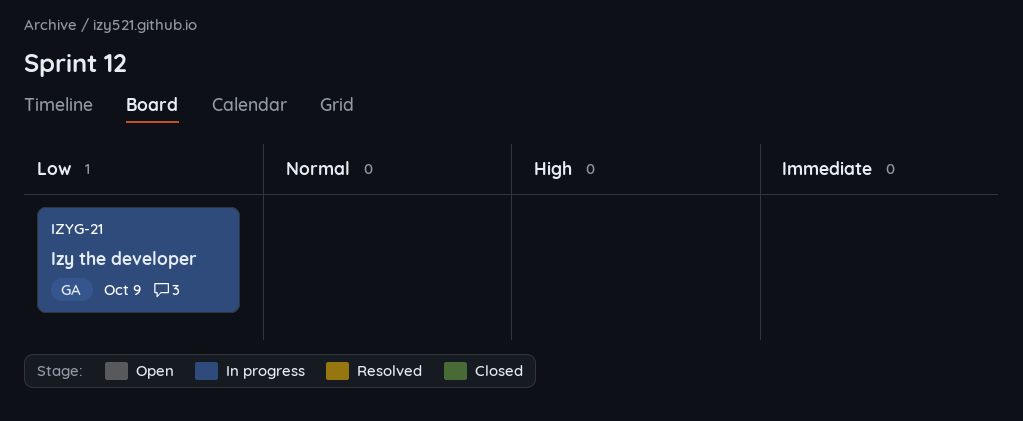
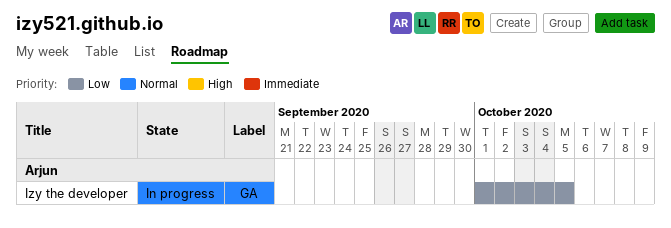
Izy the developer, due: Oct 9 -> Oct 5

